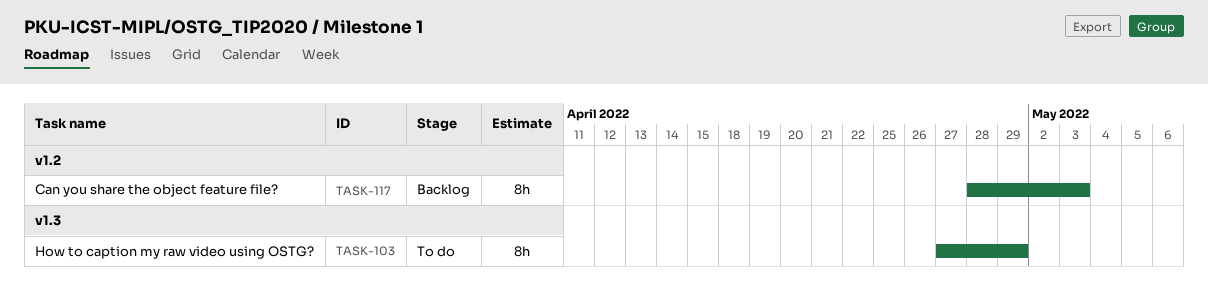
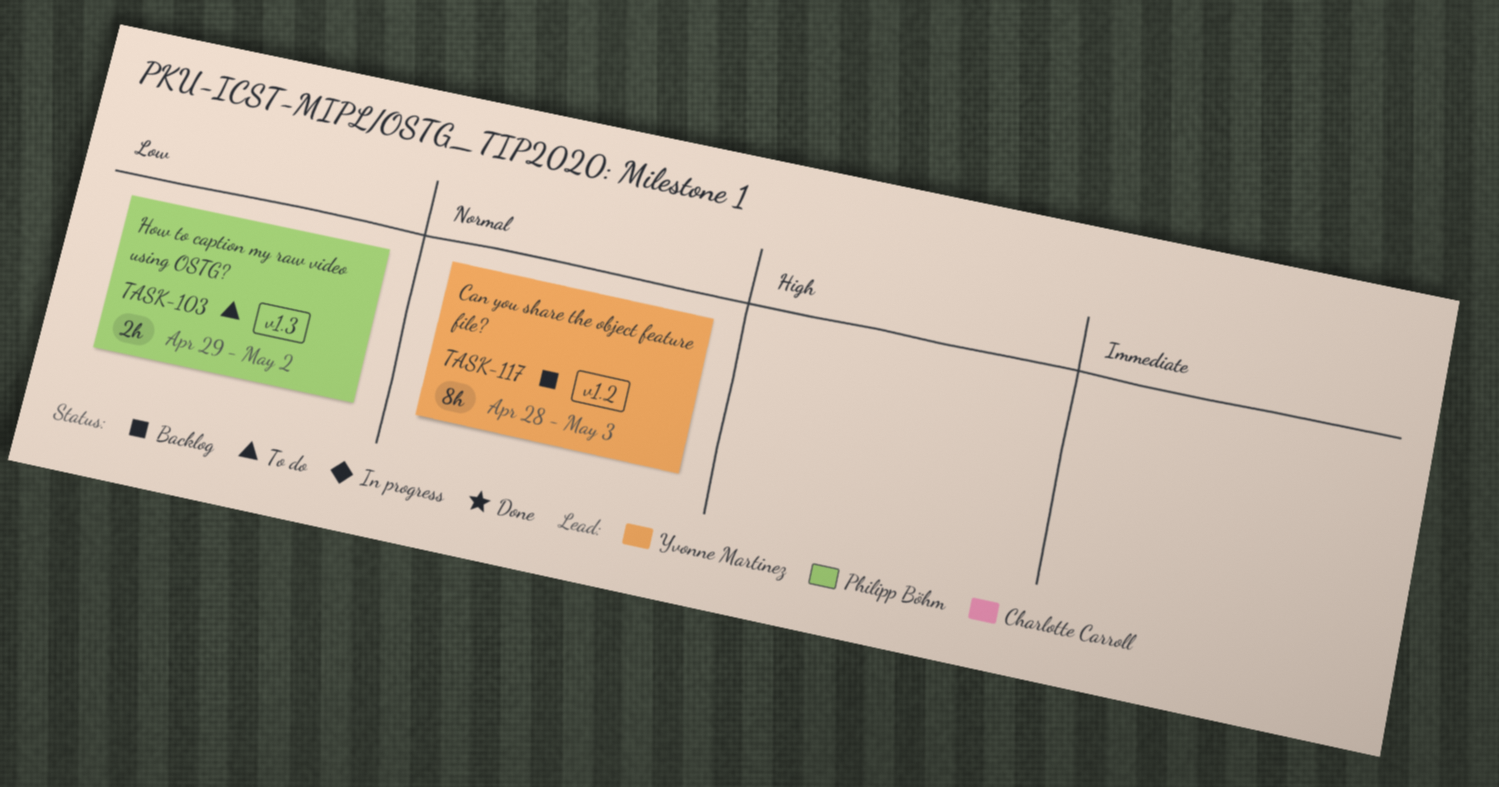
TASK-103, estimate: 8h -> 2h
TASK-103, start: Apr 27 -> Apr 29
TASK-103, due: Apr 29 -> May 2

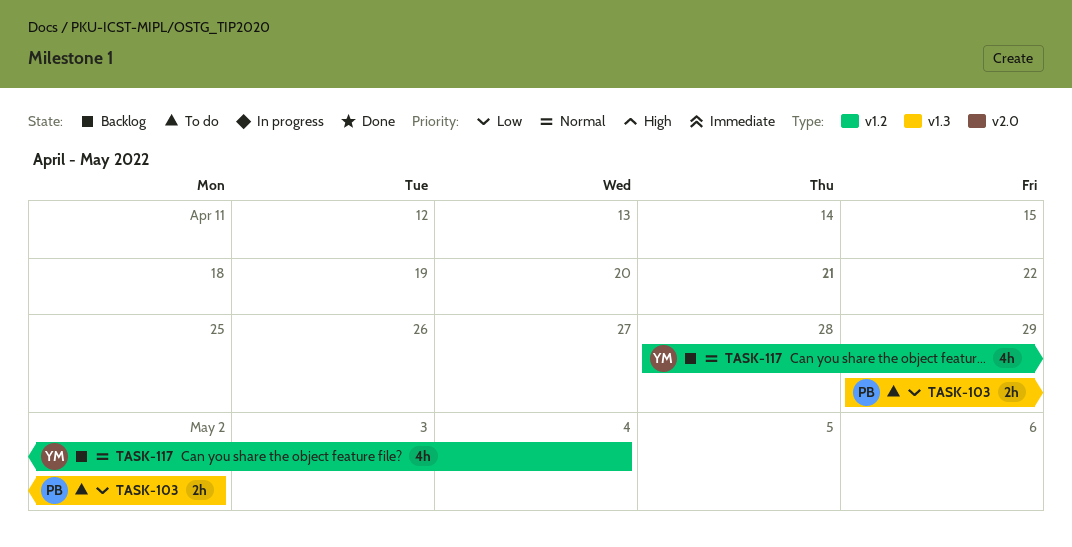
TASK-117, estimate: 8h -> 4h
TASK-117, due: May 3 -> May 4

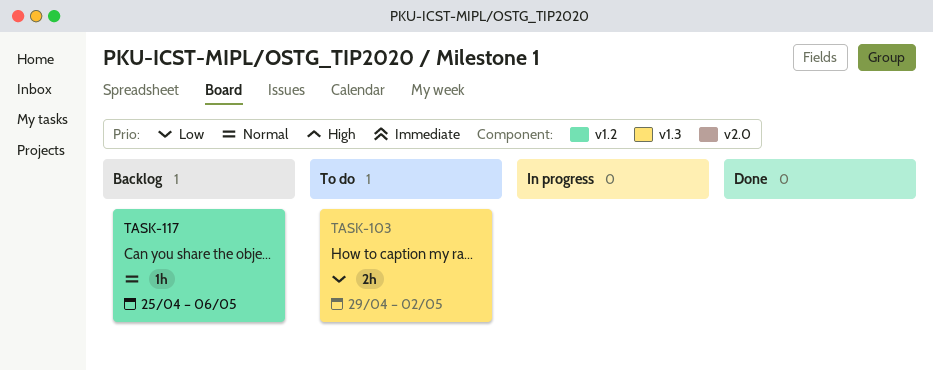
TASK-117, estimate: 4h -> 1h
TASK-117, start: Apr 28 -> Apr 25
TASK-117, due: May 4 -> May 6

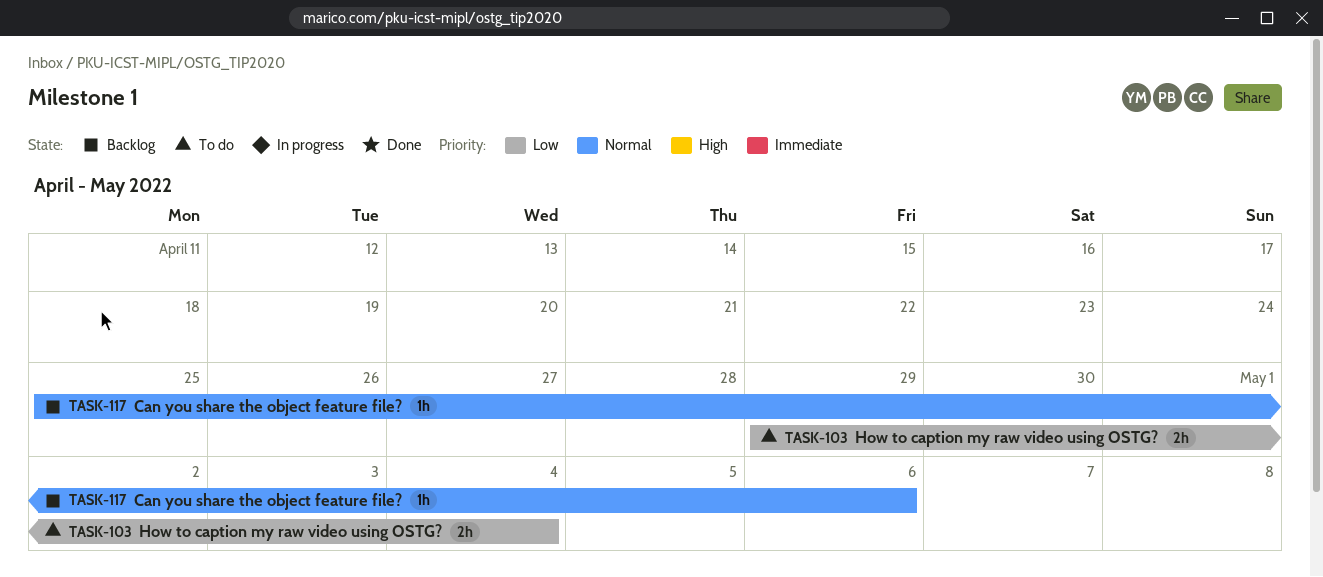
TASK-103, due: May 2 -> May 4

